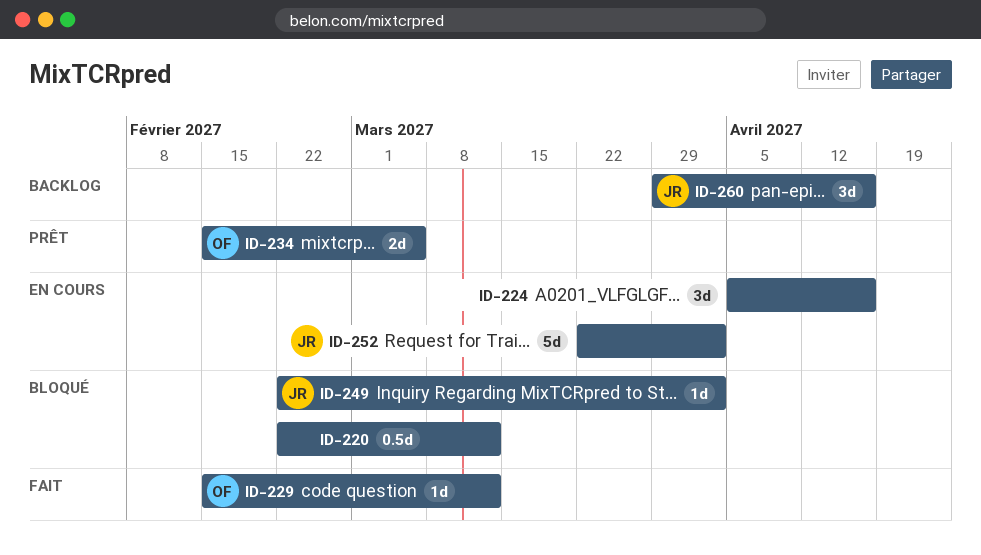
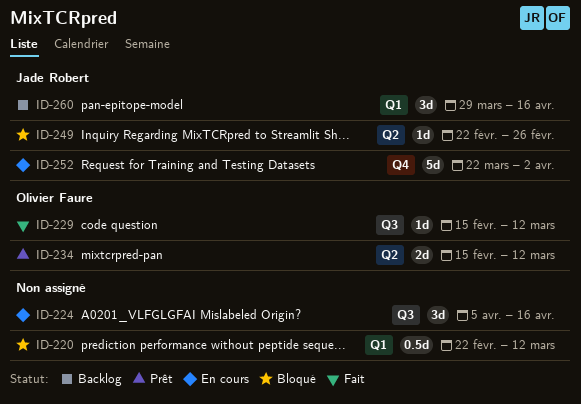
ID-234, due: Mar 5 -> Mar 12
ID-249, due: Apr 2 -> Feb 26

